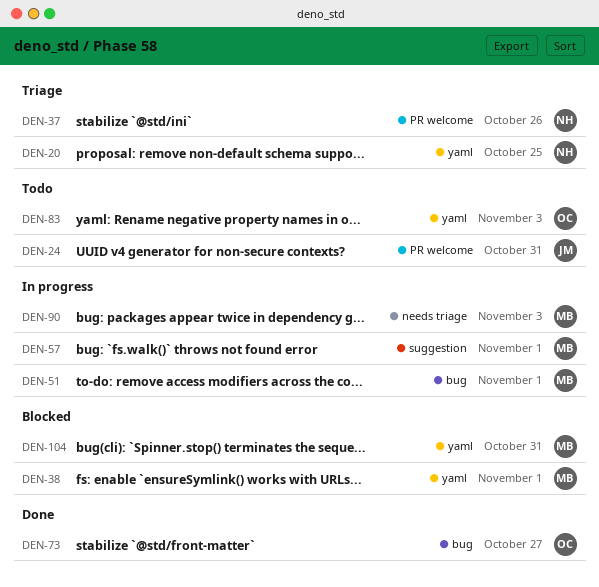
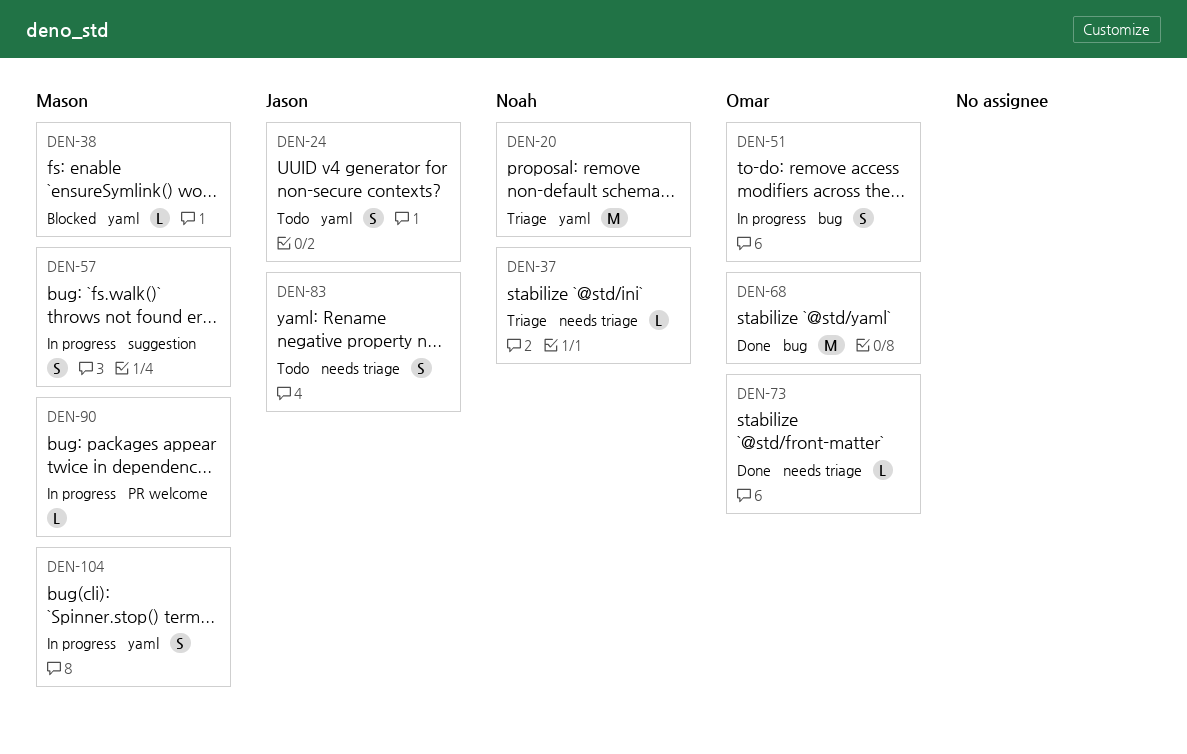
DEN-24, label: PR welcome -> yaml
DEN-37, label: PR welcome -> needs triage
DEN-51, owner: Mason -> Omar
DEN-68: none -> present
DEN-73, label: bug -> needs triage
DEN-83, owner: Omar -> Jason
DEN-83, label: yaml -> needs triage
DEN-90, label: needs triage -> PR welcome
DEN-104, status: Blocked -> In progress

